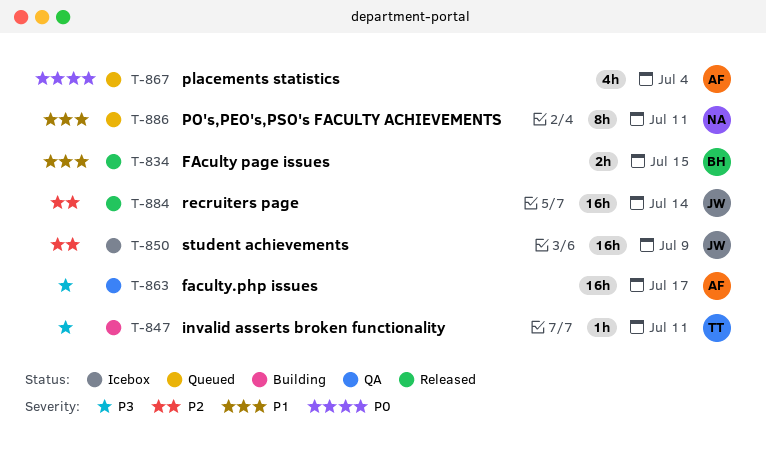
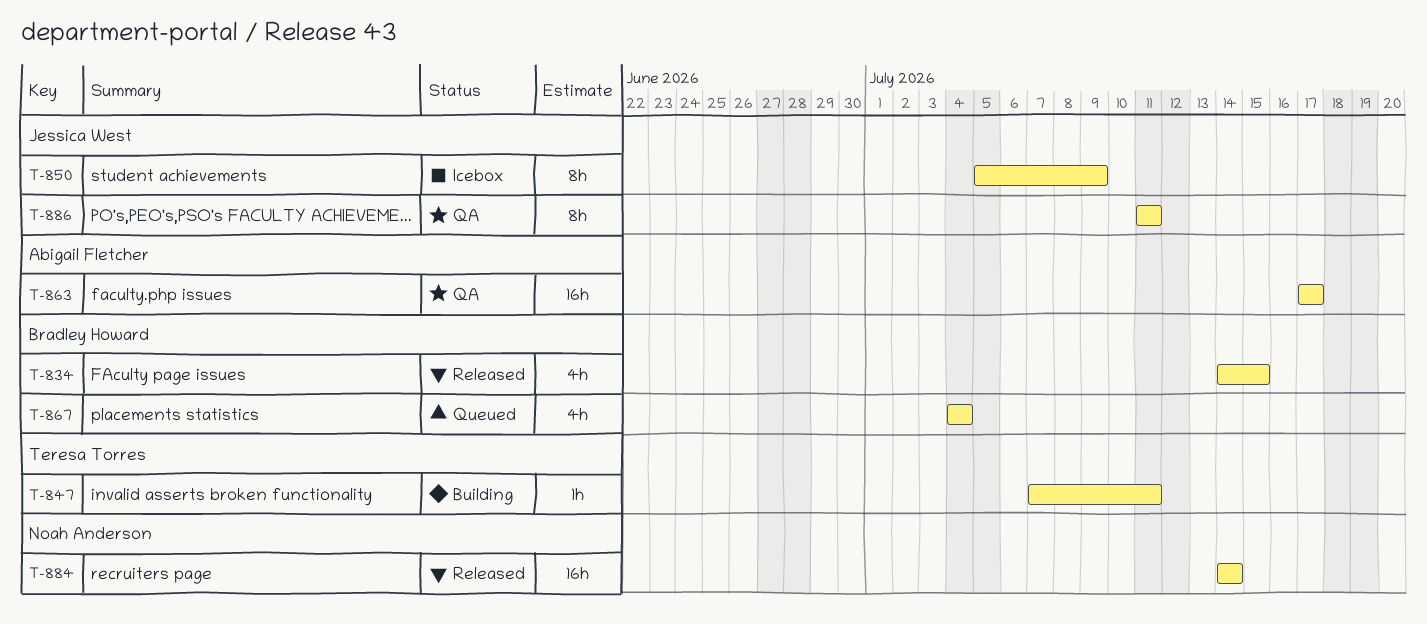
T-834, estimate: 2h -> 4h
T-850, estimate: 16h -> 8h
T-867, owner: Abigail Fletcher -> Bradley Howard
T-884, owner: Jessica West -> Noah Anderson
T-886, status: Queued -> QA
T-886, owner: Noah Anderson -> Jessica West

